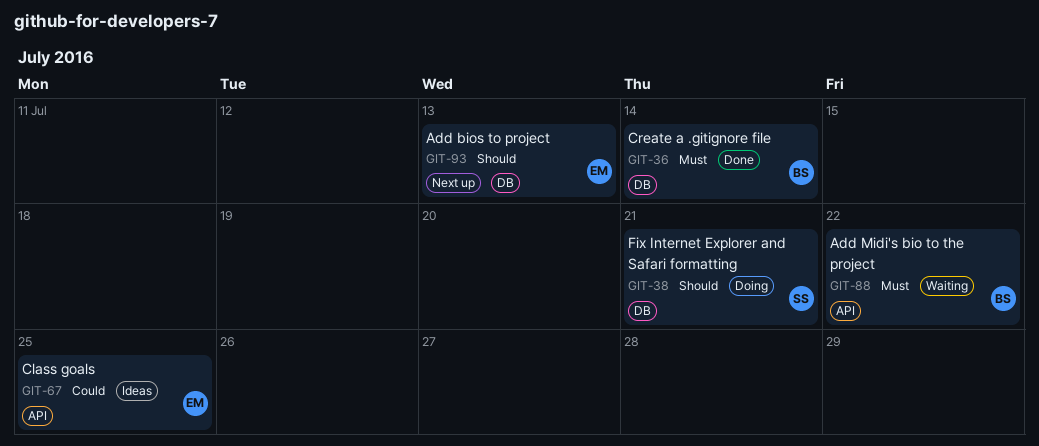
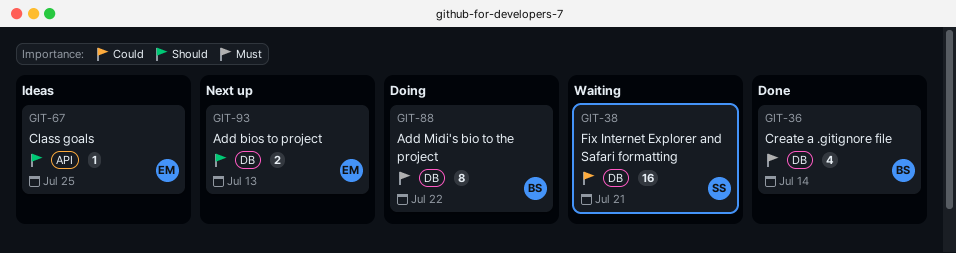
GIT-38, status: Doing -> Waiting
GIT-38, priority: Should -> Could
GIT-67, priority: Could -> Should
GIT-88, status: Waiting -> Doing
GIT-88, label: API -> DB

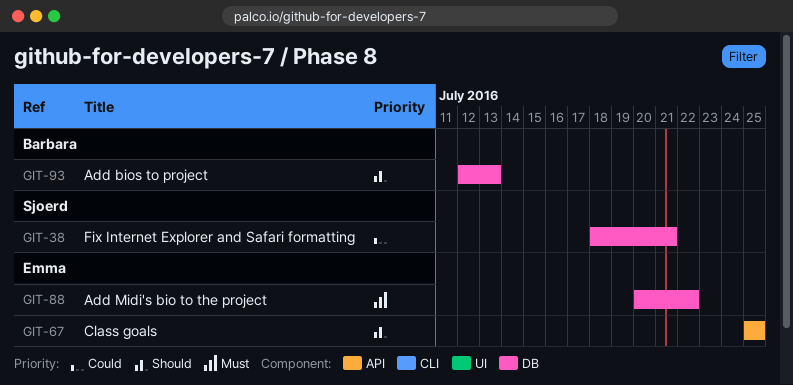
GIT-36: present -> none
GIT-88, owner: Barbara -> Emma
GIT-93, owner: Emma -> Barbara

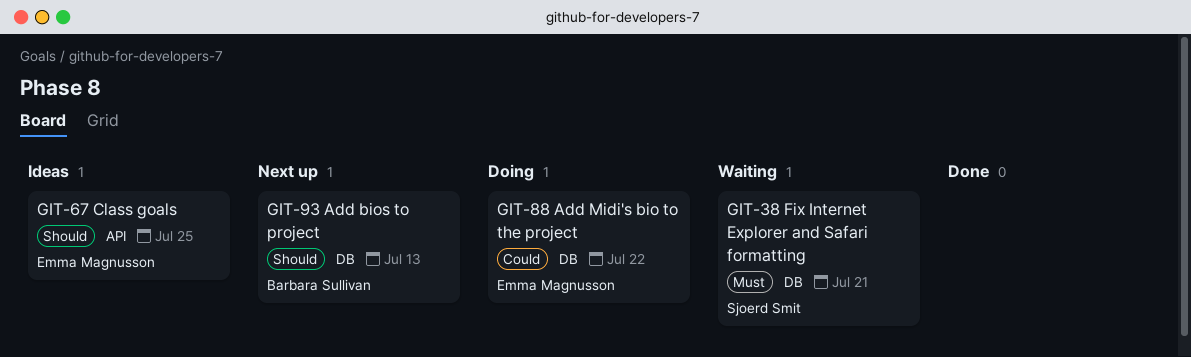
GIT-38, priority: Could -> Must
GIT-88, priority: Must -> Could

